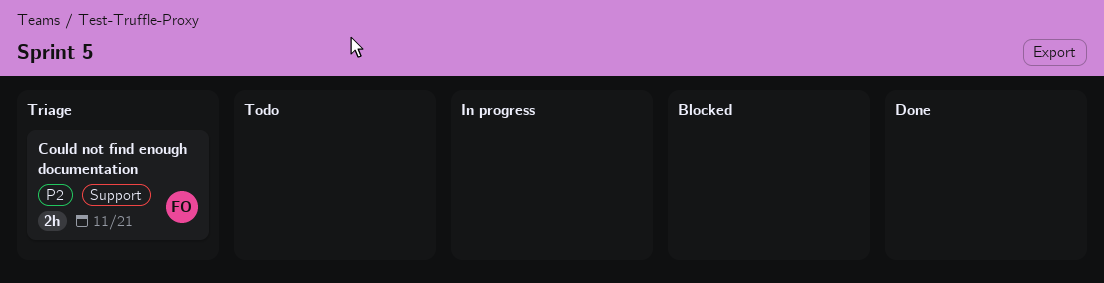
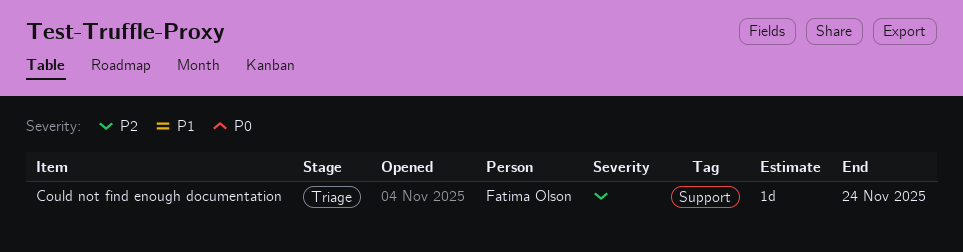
Could not find enough documentation, estimate: 2h -> 1d
Could not find enough documentation, due: Nov 21 -> Nov 24

